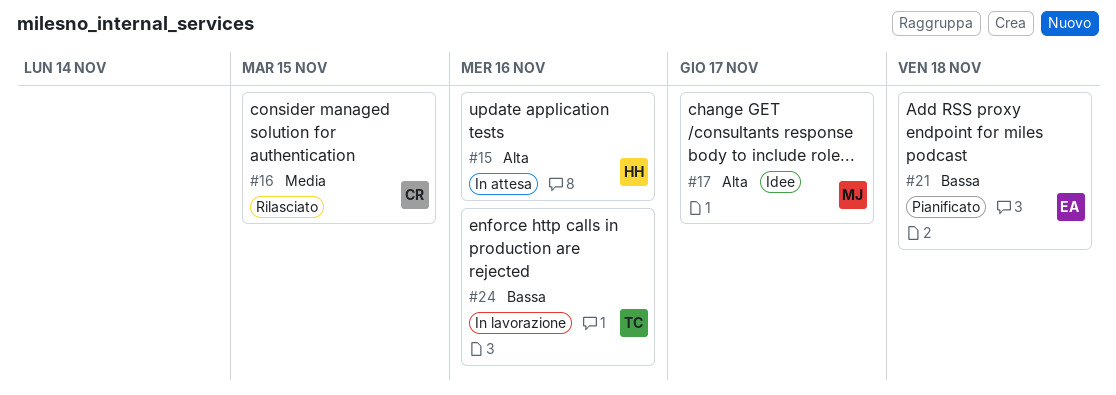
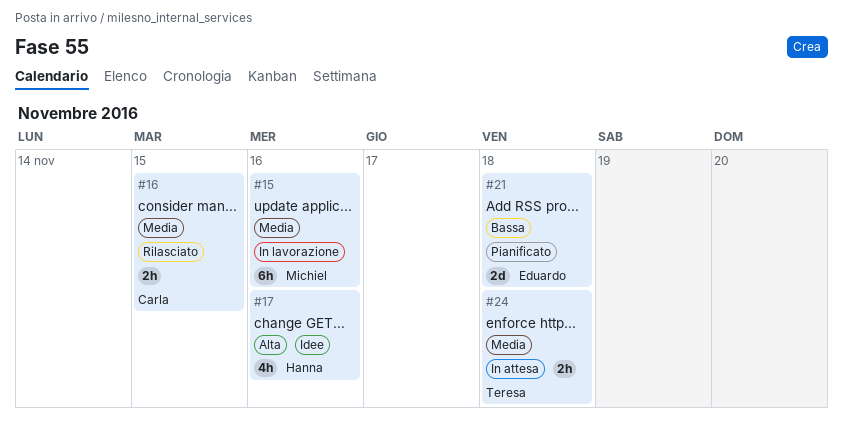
#15, status: In attesa -> In lavorazione
#15, owner: Hanna -> Michiel
#15, priority: Alta -> Media
#17, owner: Michiel -> Hanna
#17, due: Nov 17 -> Nov 16
#24, status: In lavorazione -> In attesa
#24, priority: Bassa -> Media
#24, due: Nov 16 -> Nov 18

